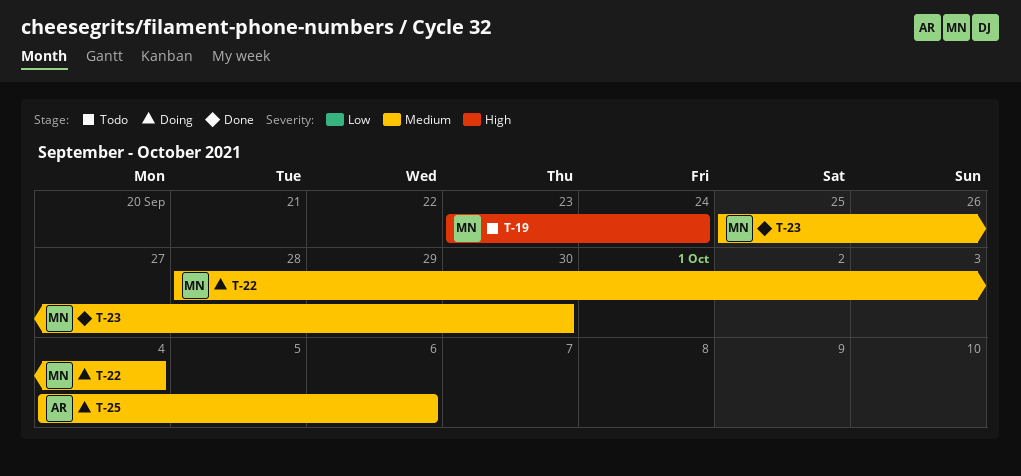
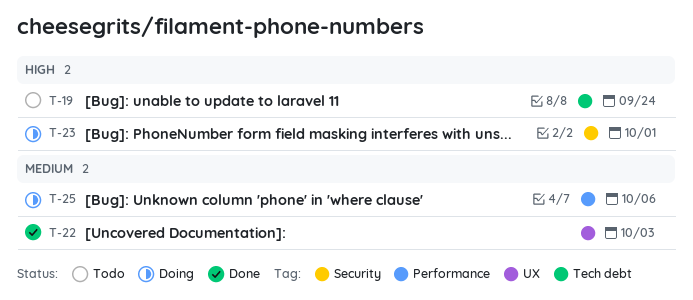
T-22, status: Doing -> Done
T-22, due: Oct 4 -> Oct 3
T-23, status: Done -> Doing
T-23, priority: Medium -> High
T-23, due: Sep 30 -> Oct 1

